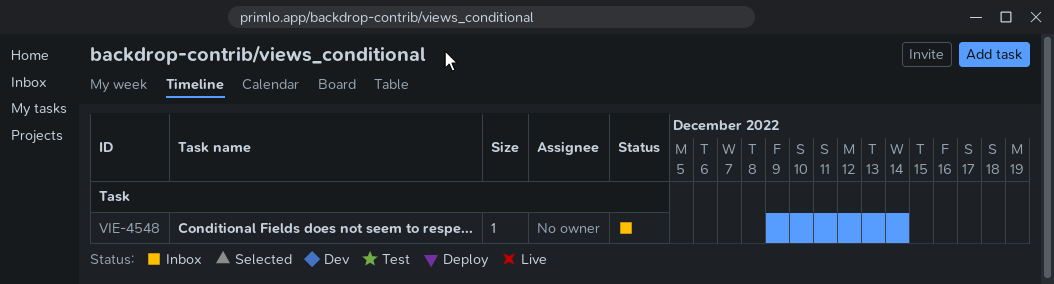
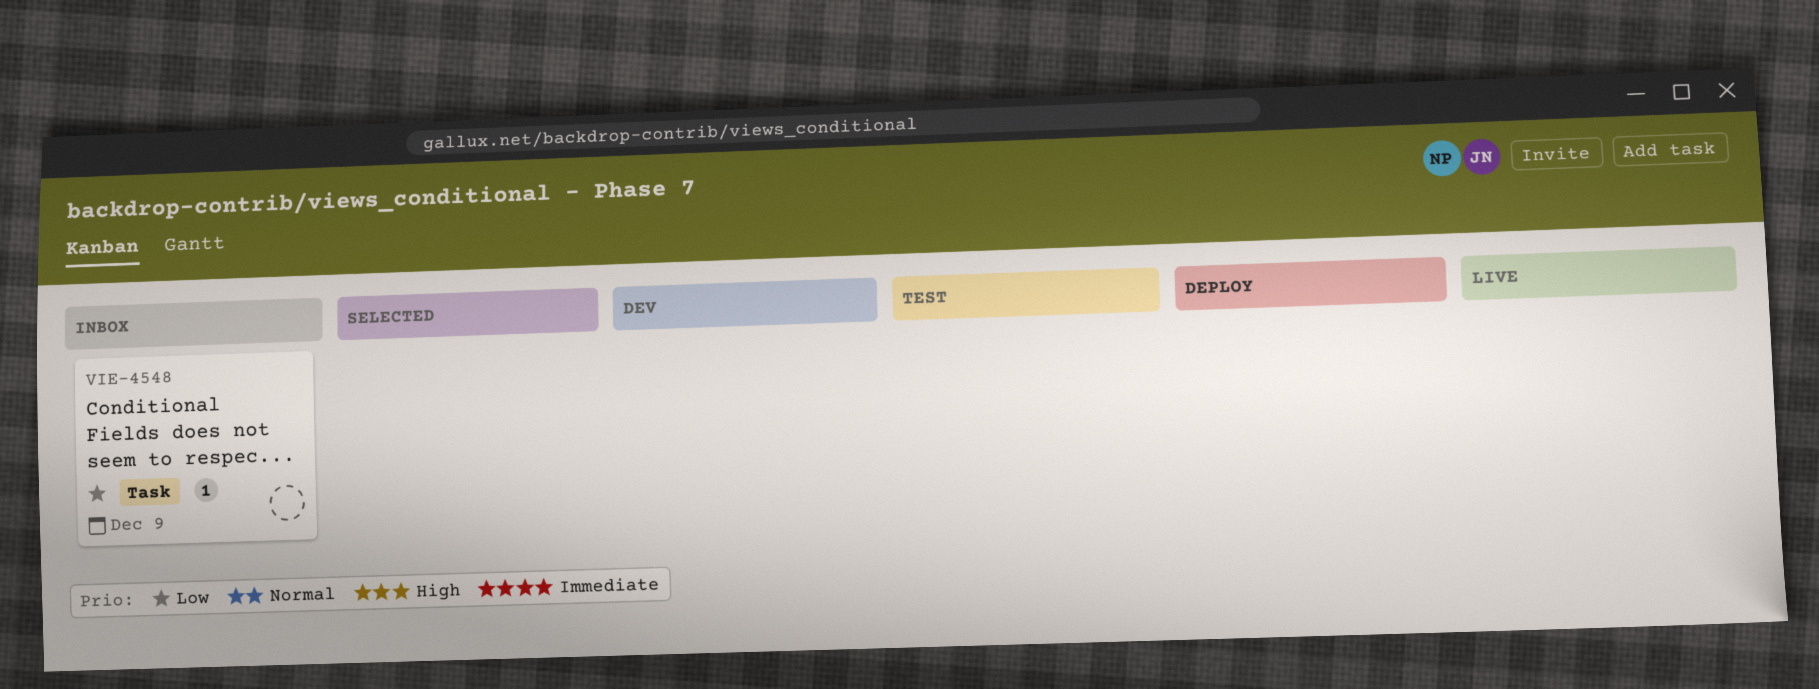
VIE-4548, due: Dec 14 -> Dec 9

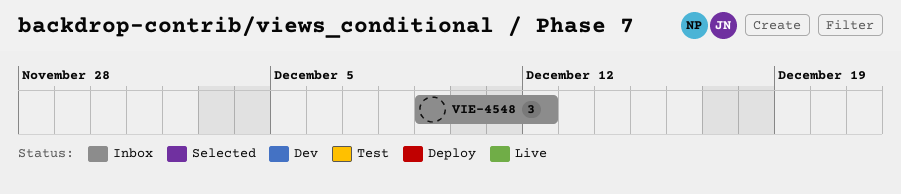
VIE-4548, estimate: 1 -> 3
VIE-4548, due: Dec 9 -> Dec 12

